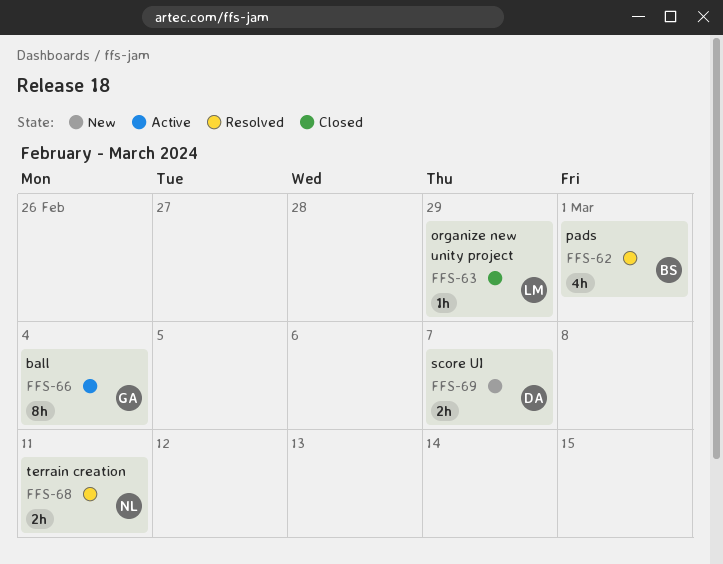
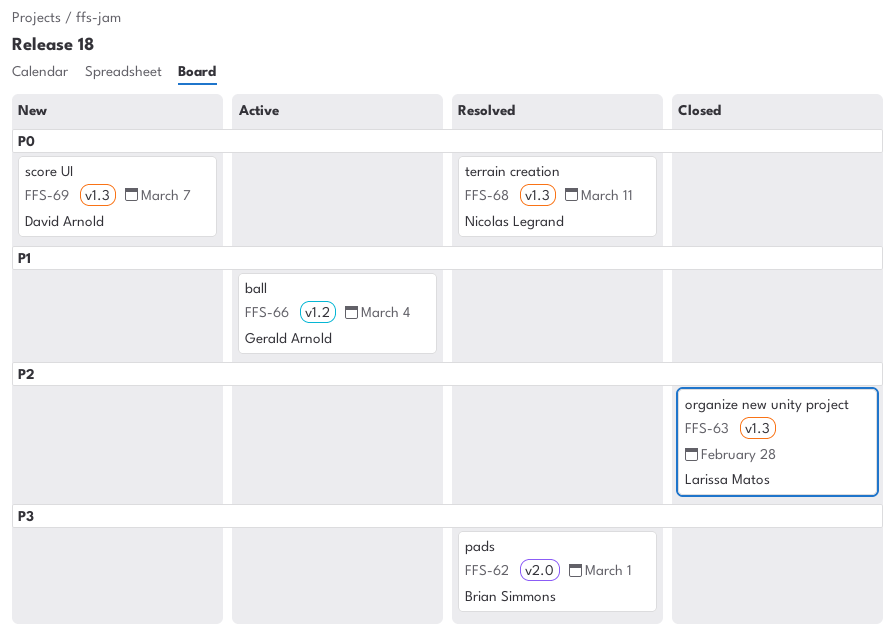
FFS-63, due: Feb 29 -> Feb 28

